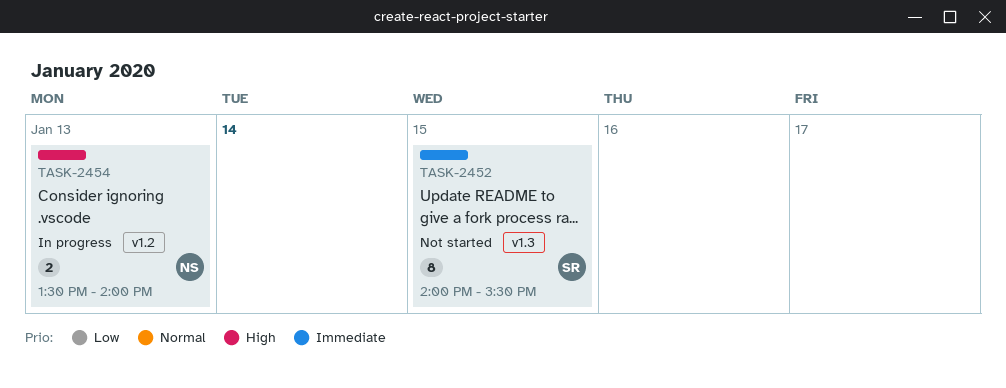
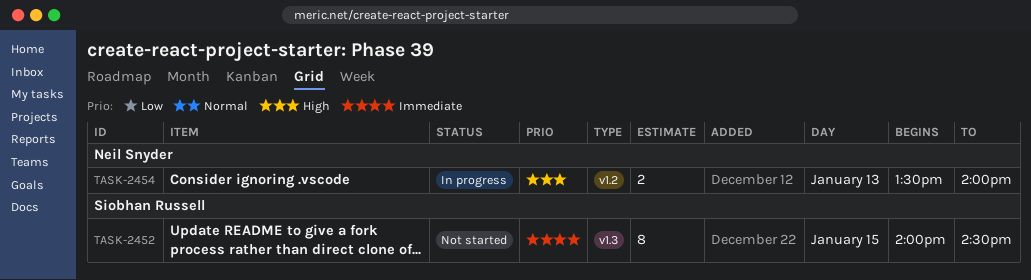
TASK-2452, ends: 15:30 -> 14:30

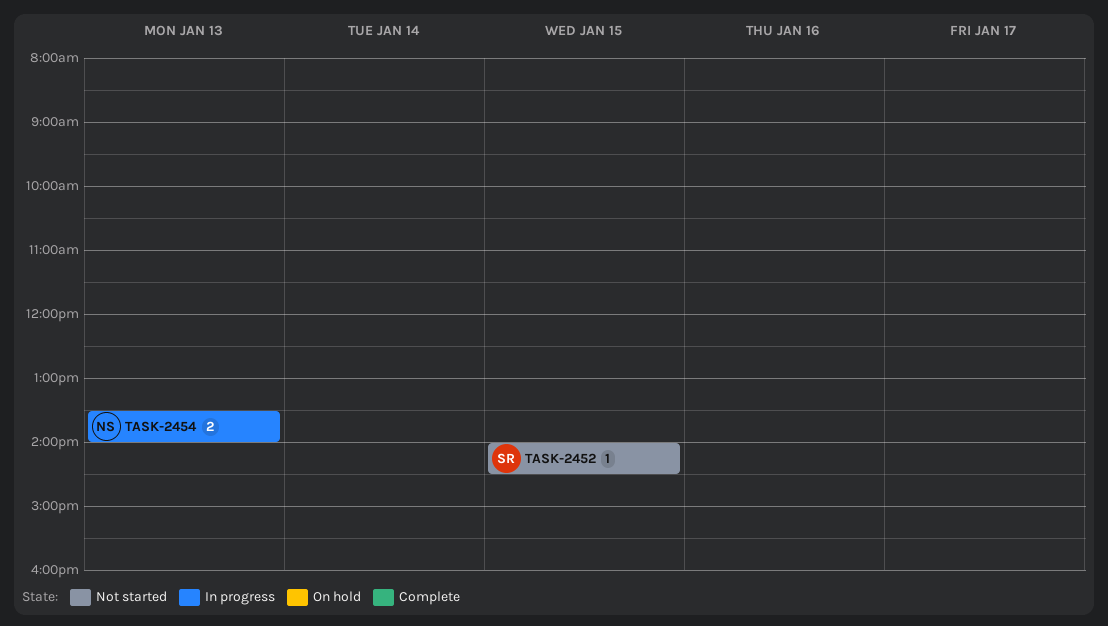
TASK-2452, estimate: 8 -> 1

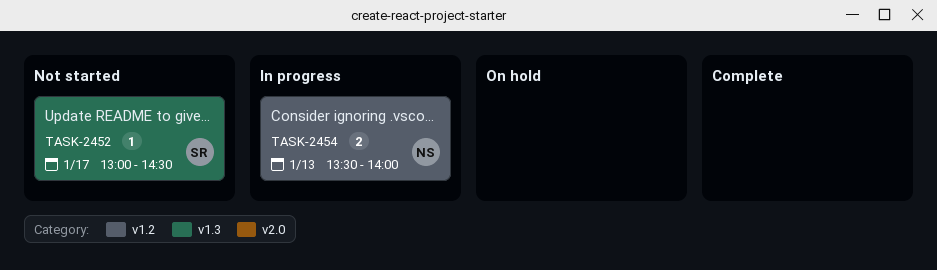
TASK-2452, day: Jan 15 -> Jan 17
TASK-2452, begins: 14:00 -> 13:00

